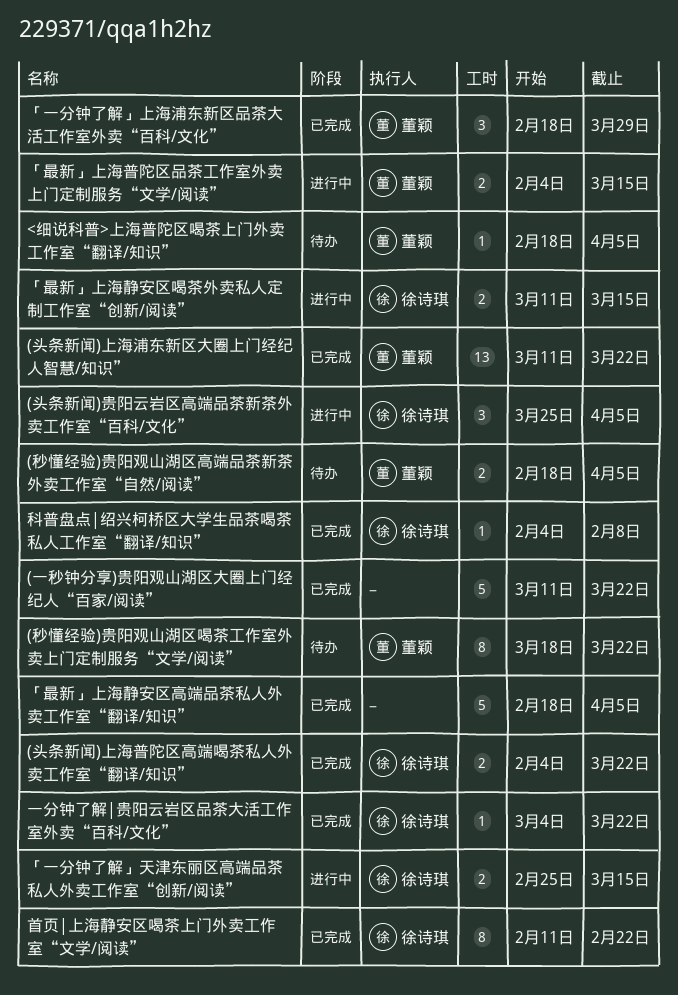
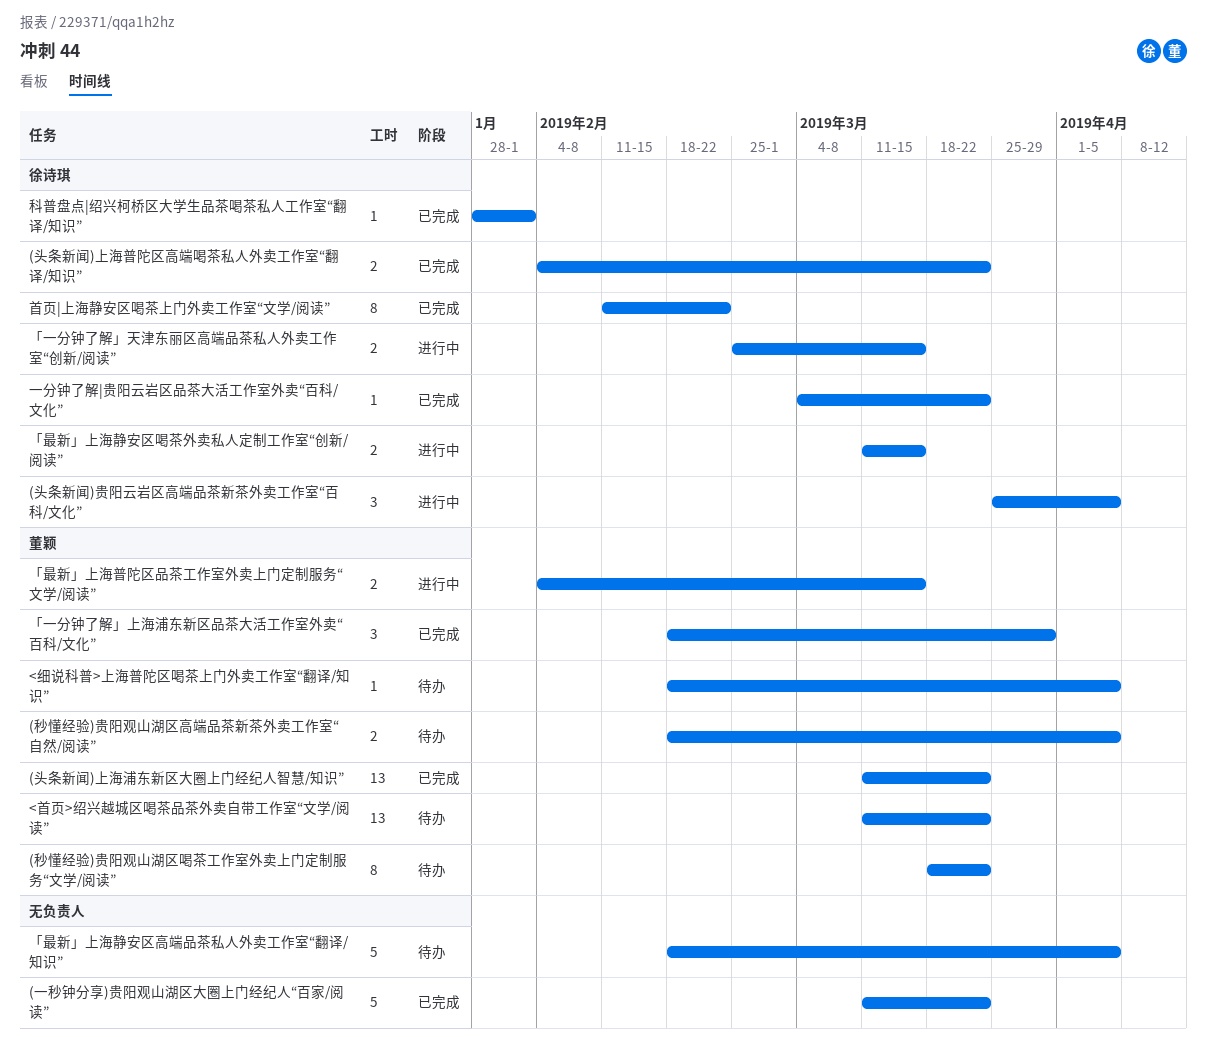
<首页>绍兴越城区喝茶品茶外卖自带工作室“文学/阅读”: none -> present
「最新」上海静安区高端品茶私人外卖工作室“翻译/知识”, status: 已完成 -> 待办
科普盘点|绍兴柯桥区大学生品茶喝茶私人工作室“翻译/知识”, start: Feb 4 -> Jan 28
科普盘点|绍兴柯桥区大学生品茶喝茶私人工作室“翻译/知识”, due: Feb 8 -> Feb 1

